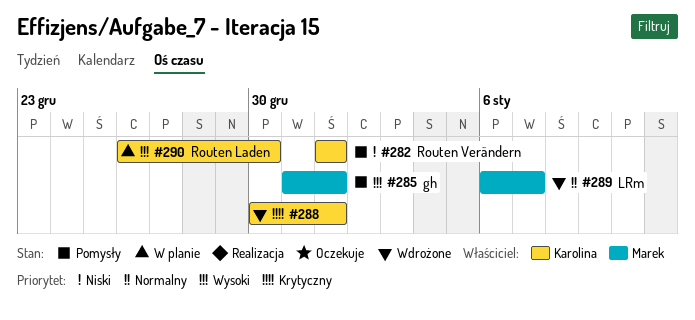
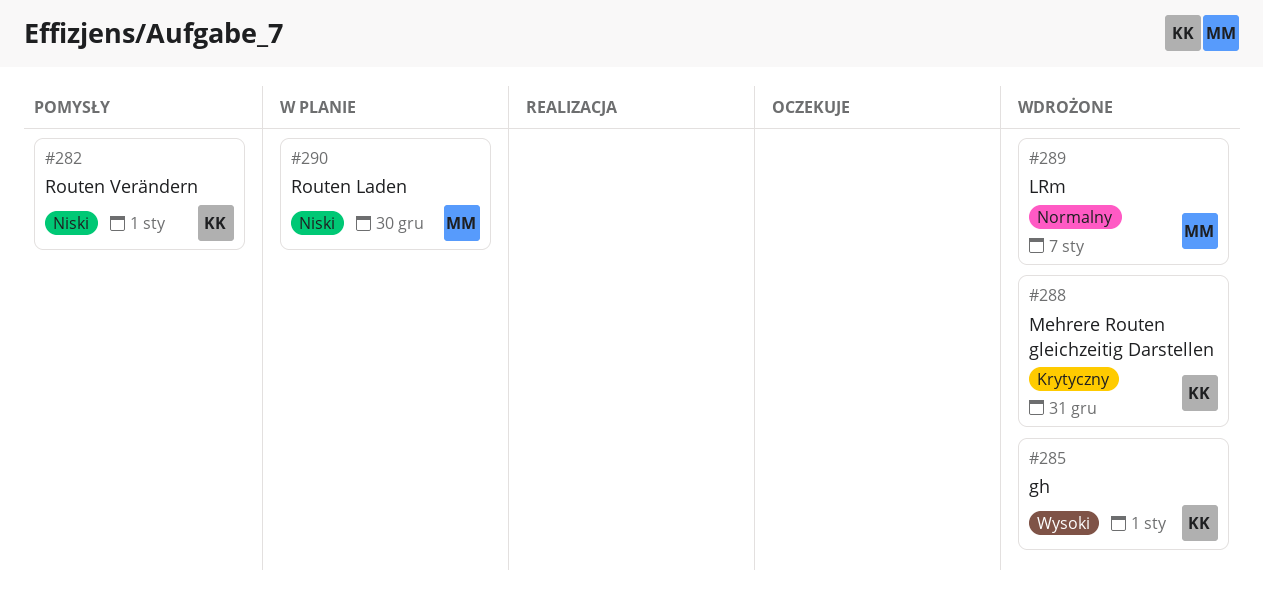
#285, status: Pomysły -> Wdrożone
#285, owner: Marek -> Karolina
#288, due: Jan 1 -> Dec 31
#290, owner: Karolina -> Marek
#290, priority: Wysoki -> Niski

